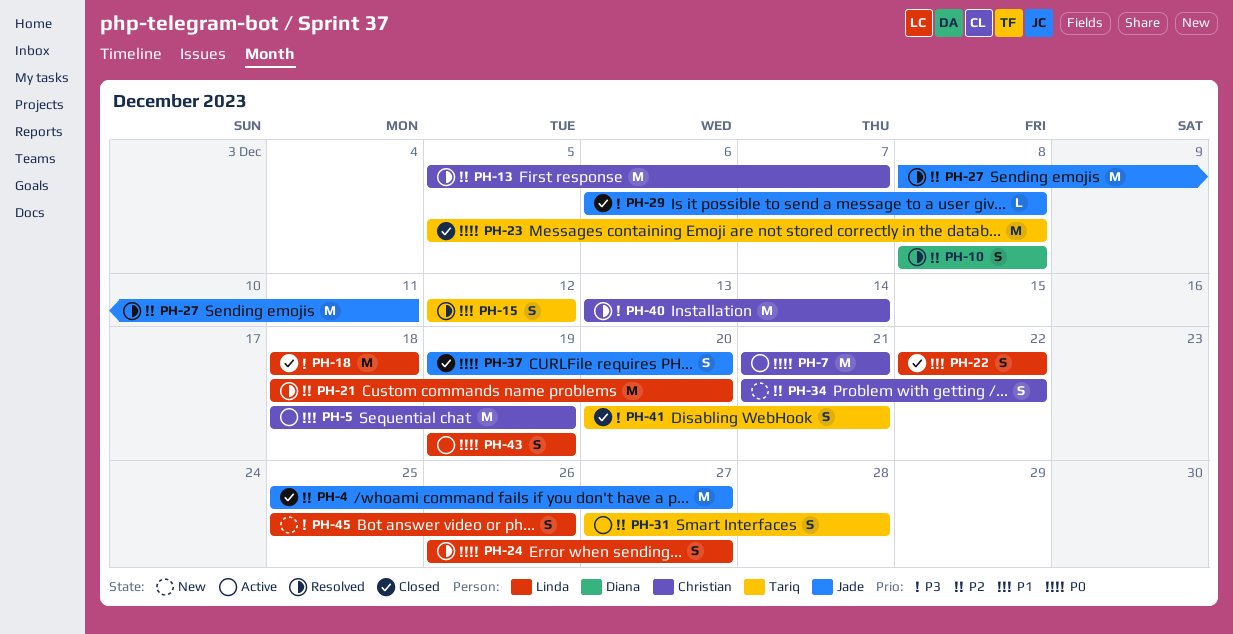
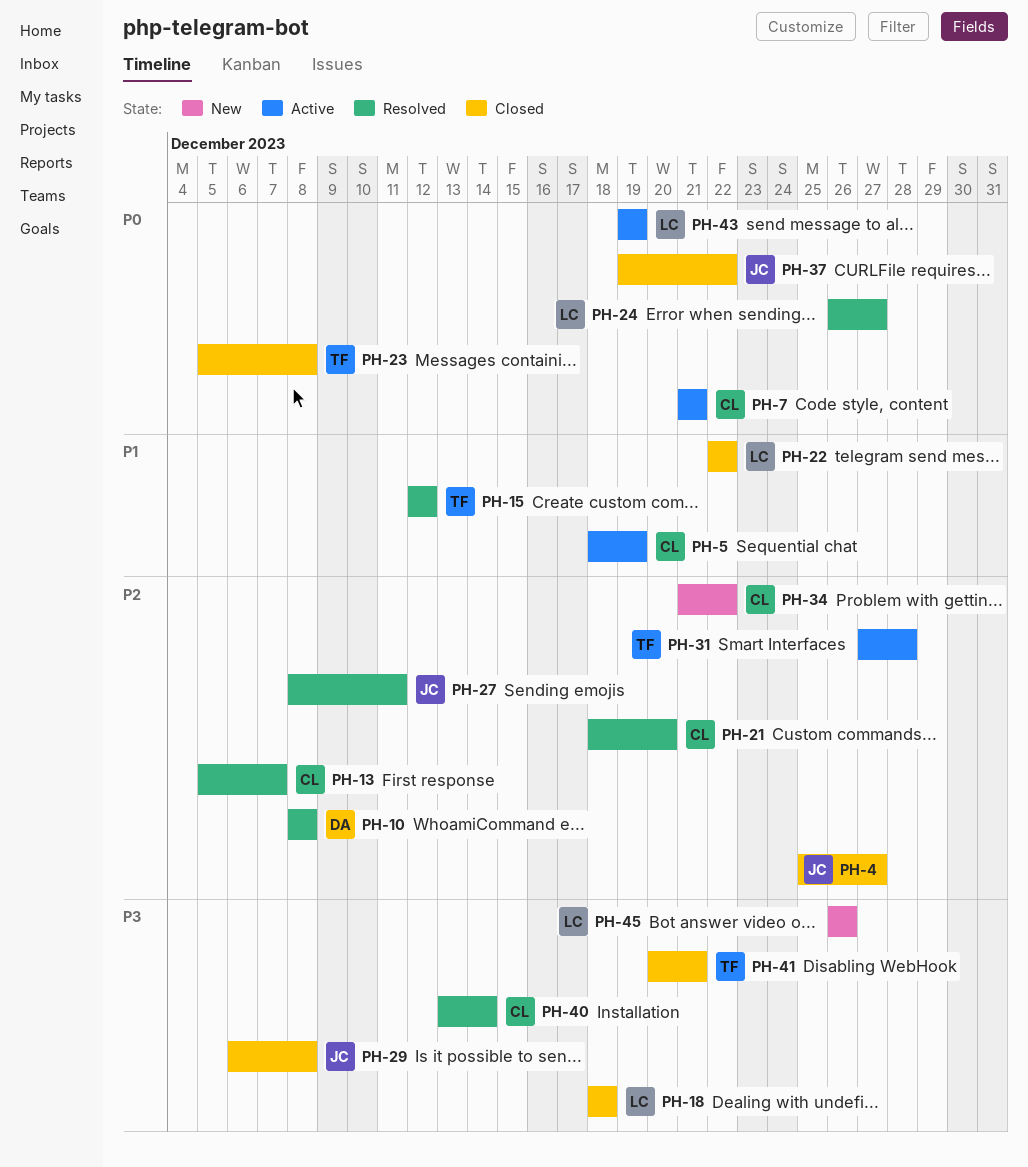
PH-21, owner: Linda -> Christian
PH-37, due: Dec 20 -> Dec 22
PH-45, start: Dec 25 -> Dec 26

